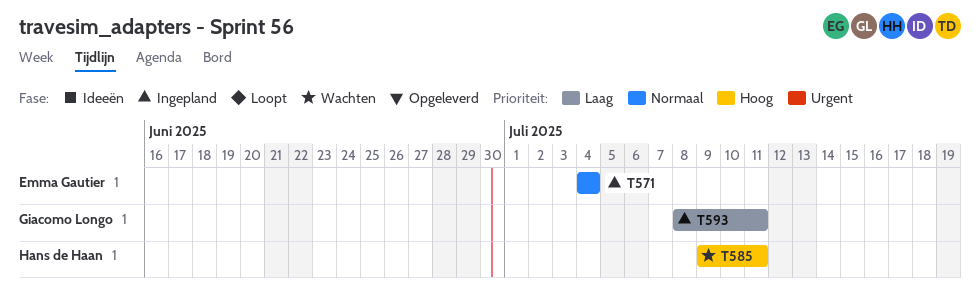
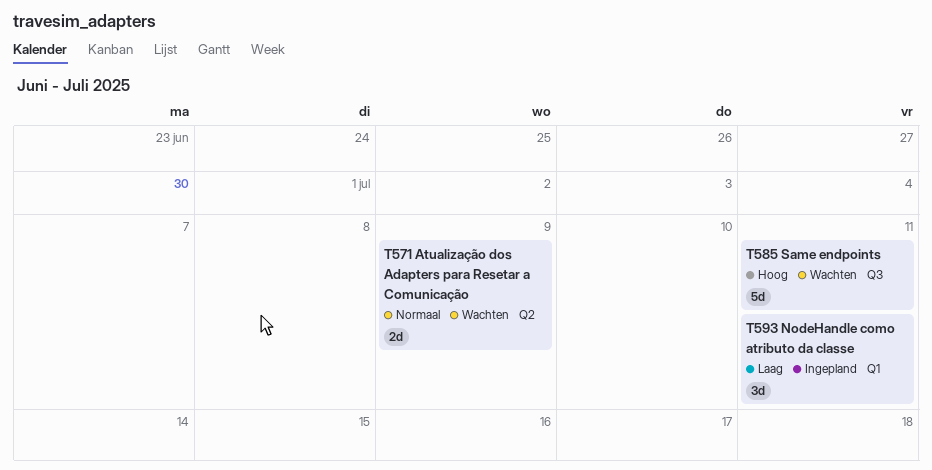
T571, status: Ingepland -> Wachten
T571, due: Jul 4 -> Jul 9

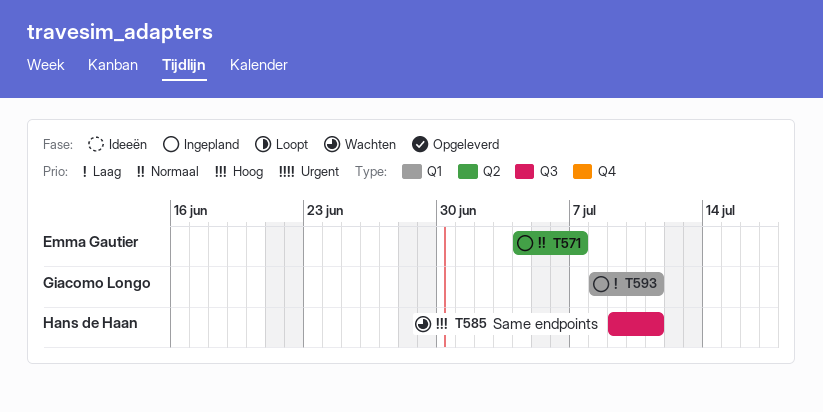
T571, status: Wachten -> Ingepland
T571, due: Jul 9 -> Jul 7

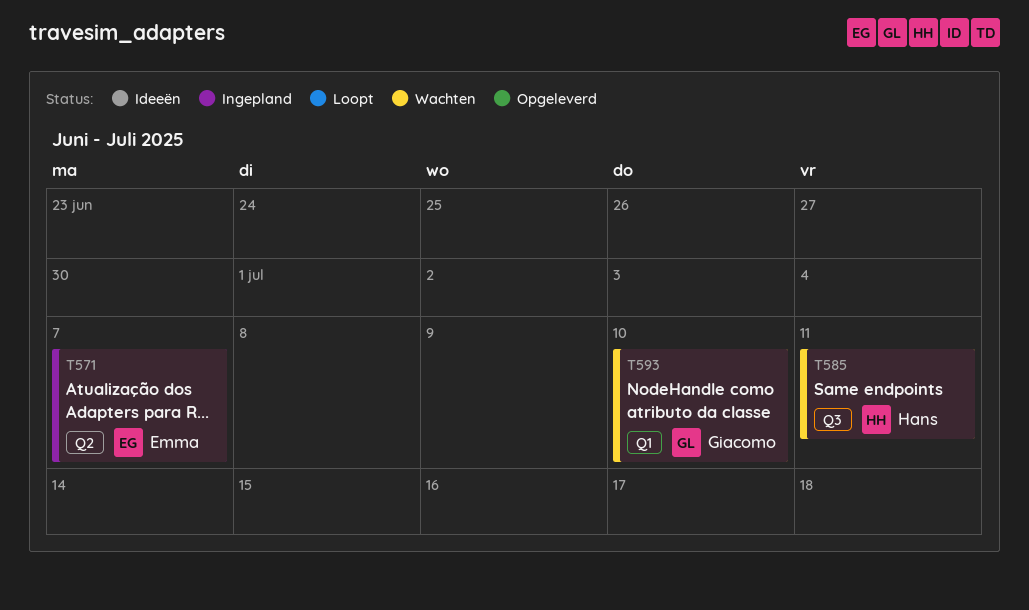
T593, status: Ingepland -> Wachten
T593, due: Jul 11 -> Jul 10

